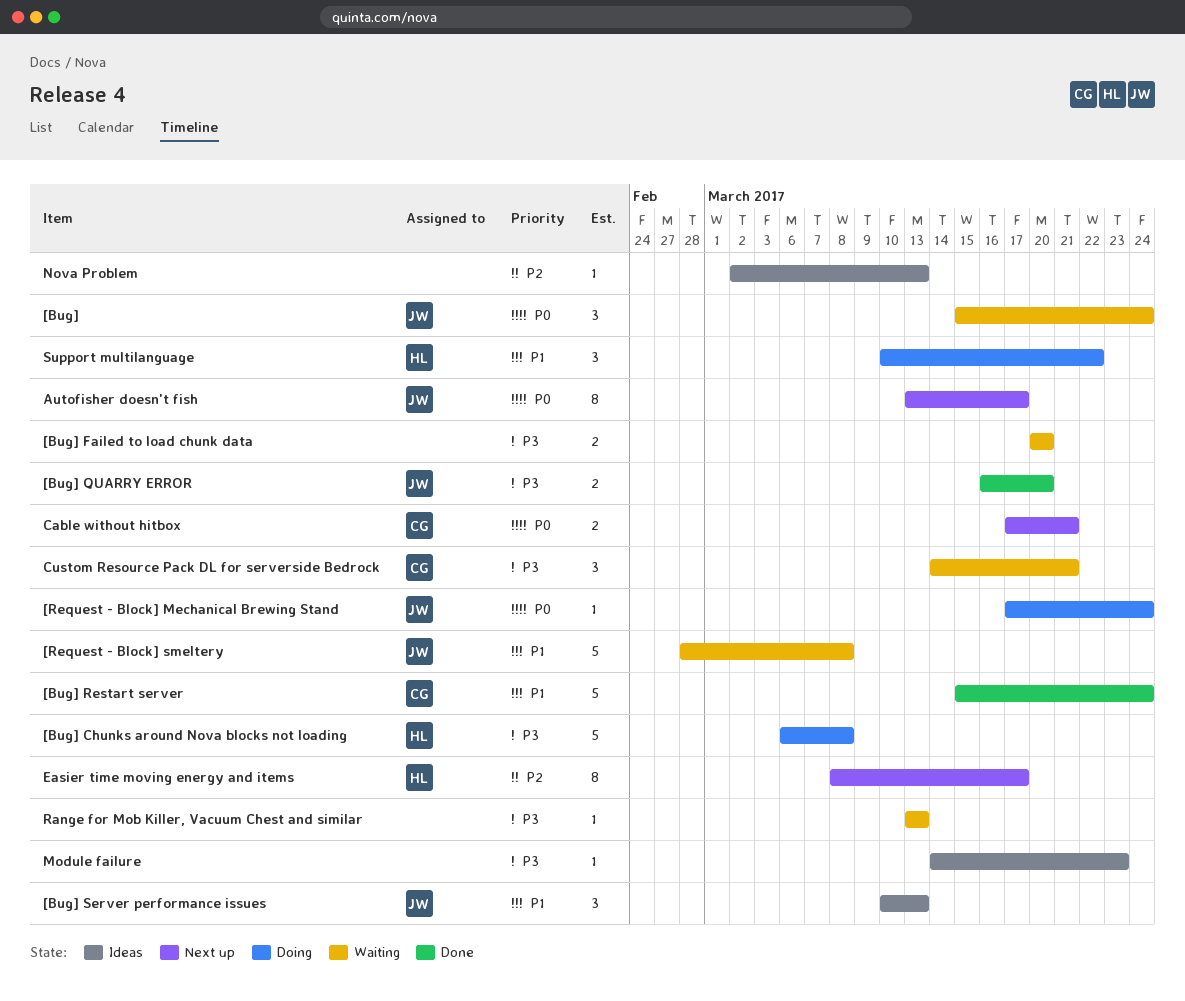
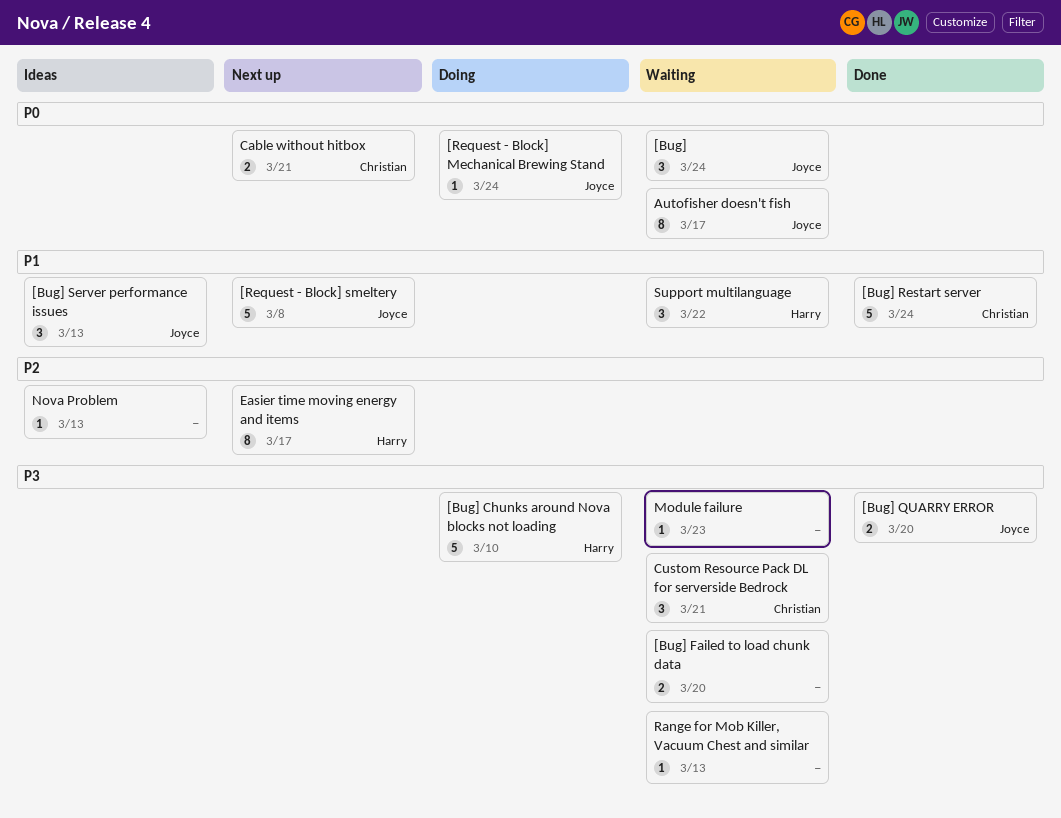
[Bug] Chunks around Nova blocks not loading, due: Mar 8 -> Mar 10
[Request - Block] smeltery, status: Waiting -> Next up
Autofisher doesn't fish, status: Next up -> Waiting
Module failure, status: Ideas -> Waiting
Support multilanguage, status: Doing -> Waiting

